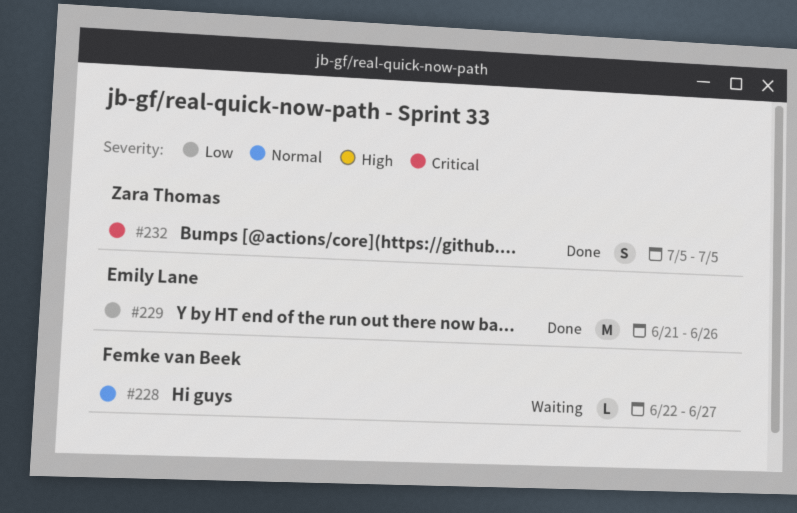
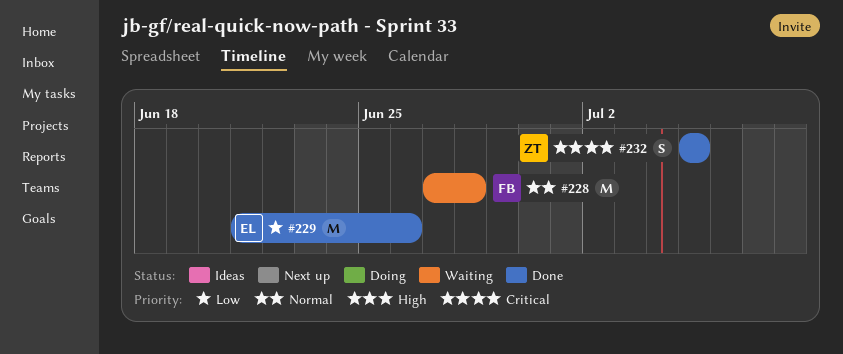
#228, estimate: L -> M
#228, start: Jun 22 -> Jun 27
#228, due: Jun 27 -> Jun 28

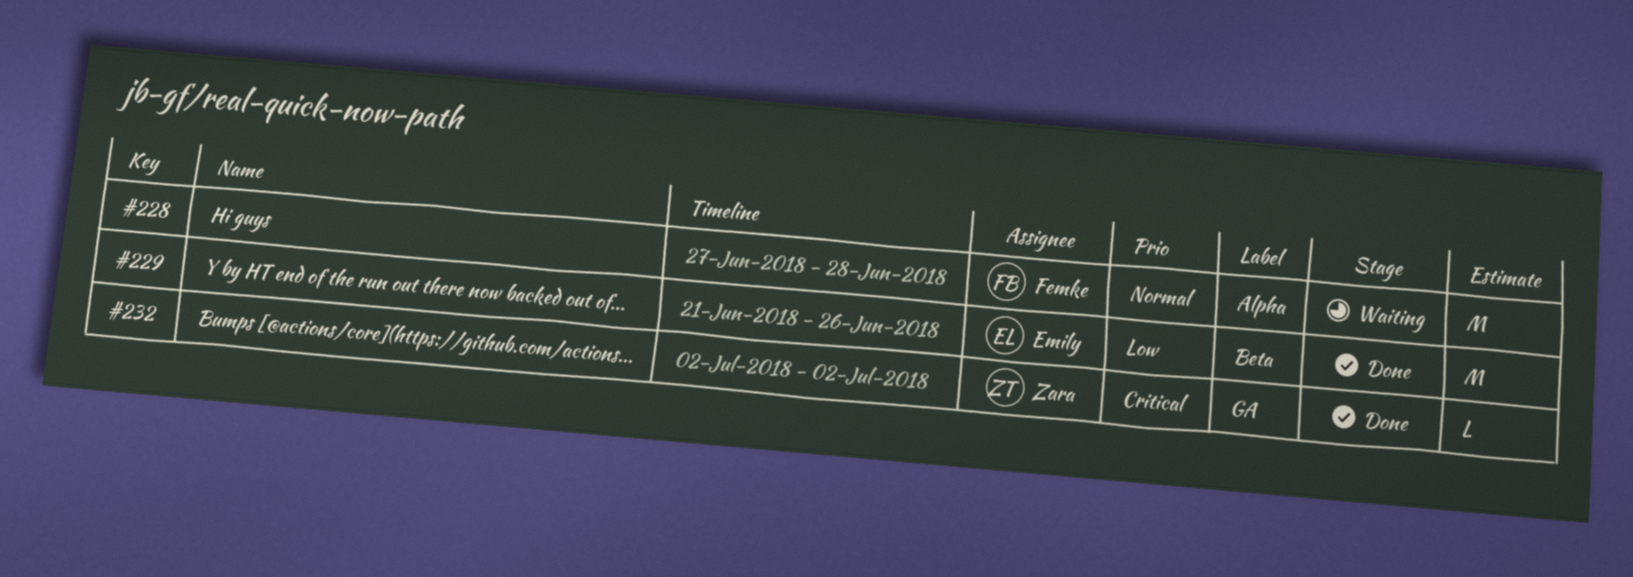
#232, estimate: S -> L
#232, start: Jul 5 -> Jul 2
#232, due: Jul 5 -> Jul 2

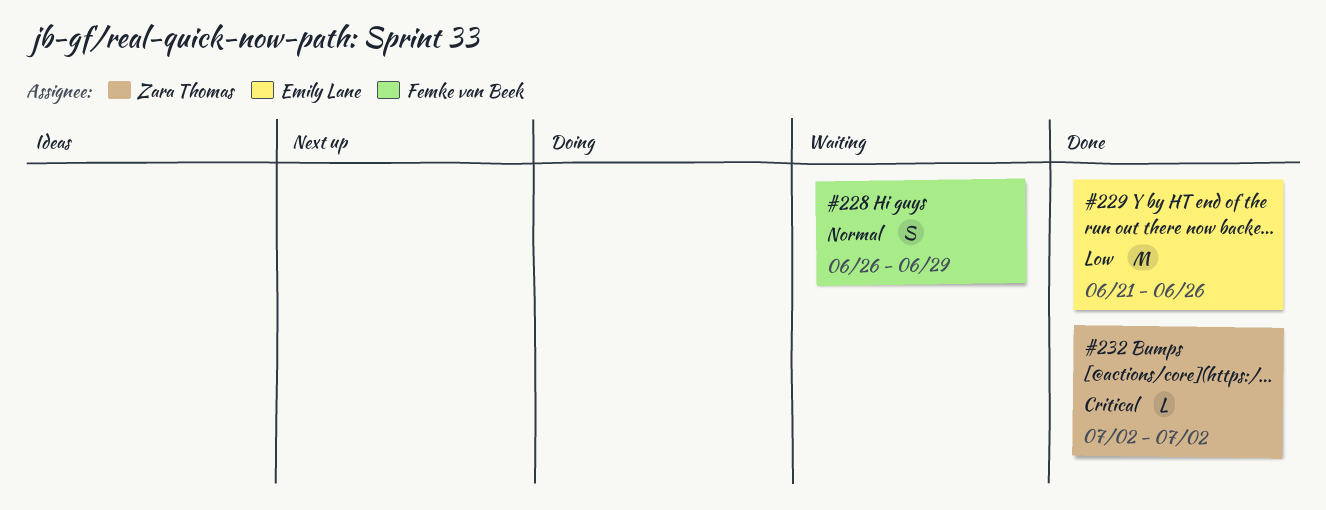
#228, estimate: M -> S
#228, start: Jun 27 -> Jun 26
#228, due: Jun 28 -> Jun 29

